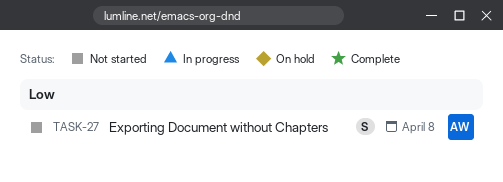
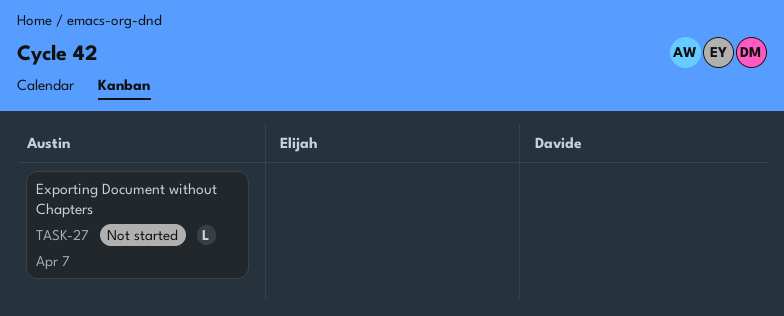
TASK-27, estimate: S -> L
TASK-27, due: Apr 8 -> Apr 7

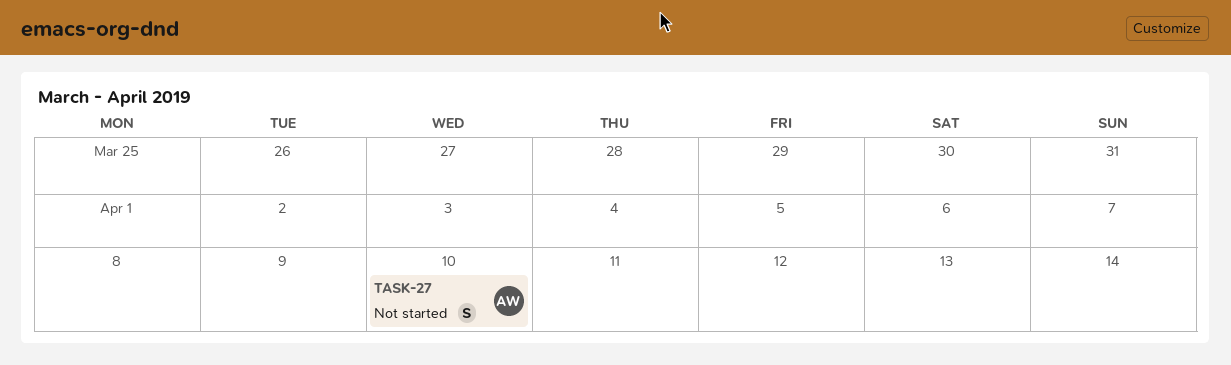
TASK-27, estimate: L -> S
TASK-27, due: Apr 7 -> Apr 10

